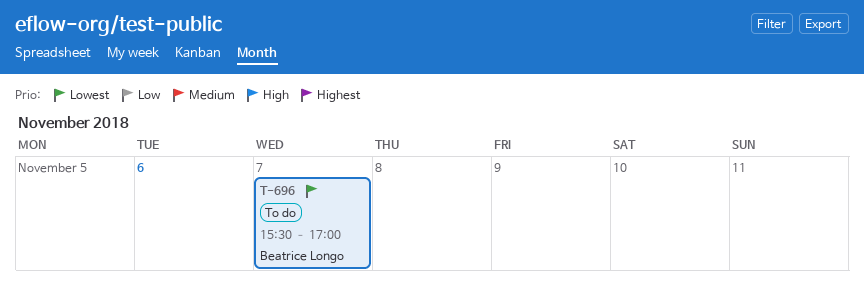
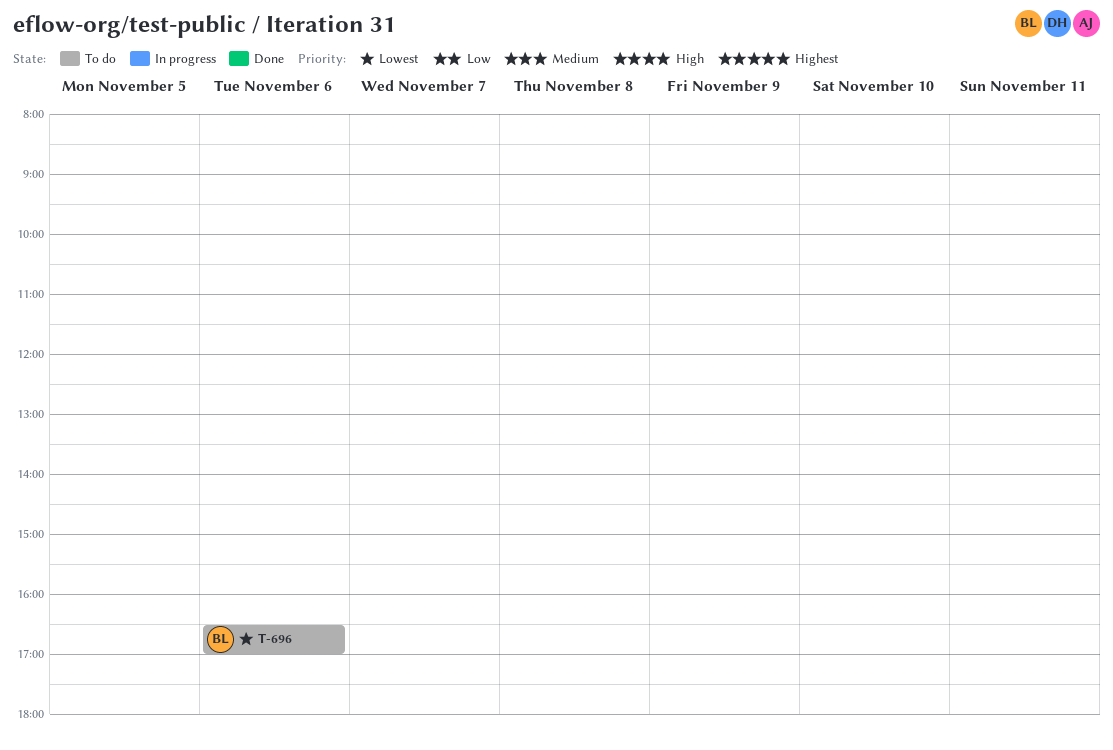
T-696, day: Nov 7 -> Nov 6
T-696, begins: 15:30 -> 16:30

